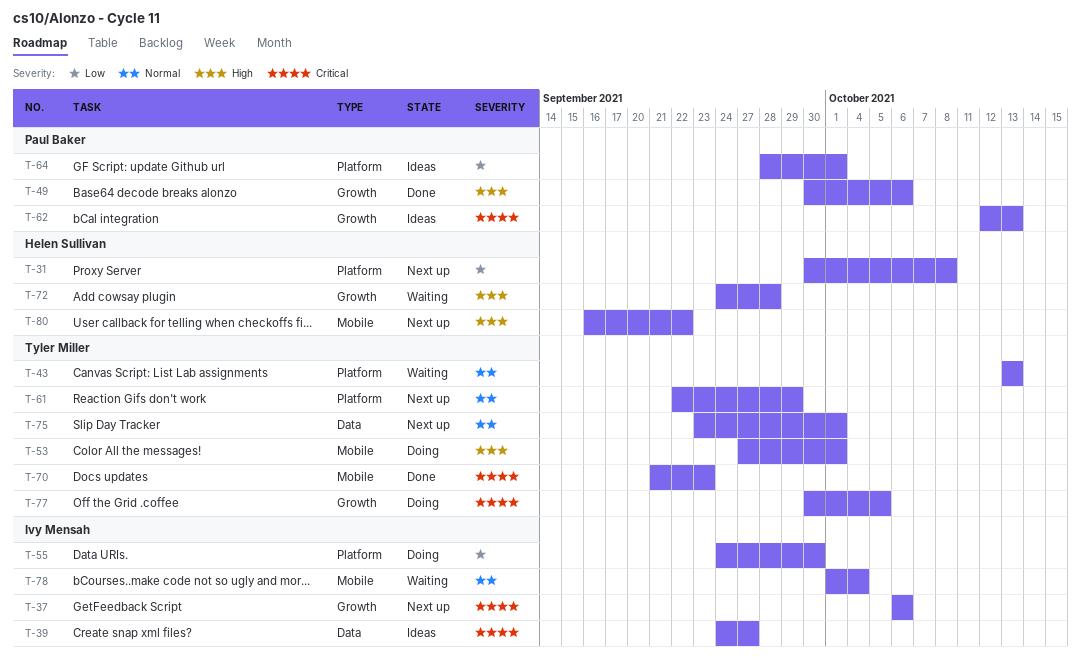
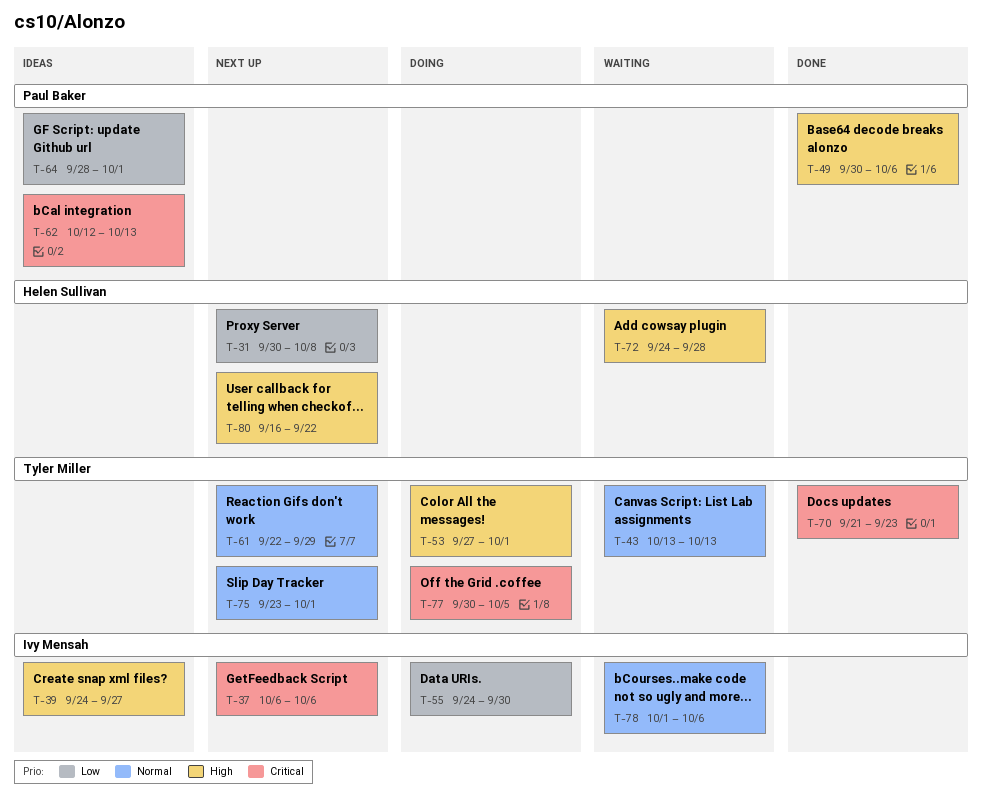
T-39, priority: Critical -> High
T-78, due: Oct 4 -> Oct 6

